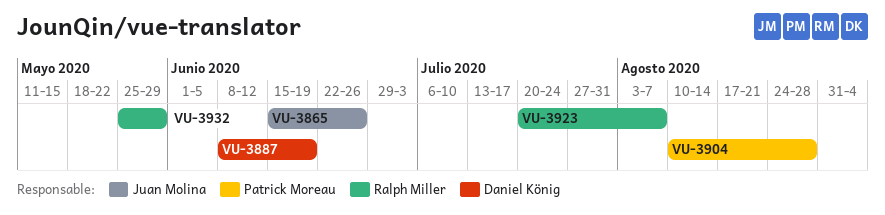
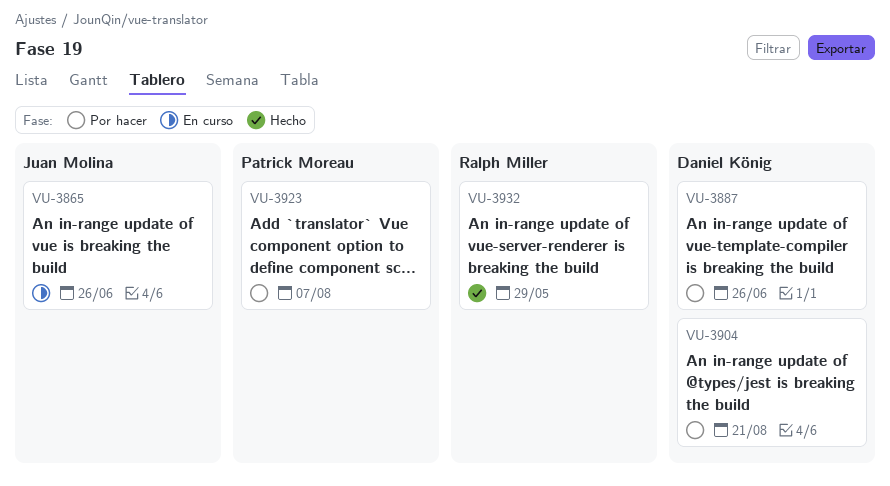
VU-3887, due: Jun 19 -> Jun 26
VU-3904, owner: Patrick Moreau -> Daniel König
VU-3904, due: Aug 28 -> Aug 21
VU-3923, owner: Ralph Miller -> Patrick Moreau

